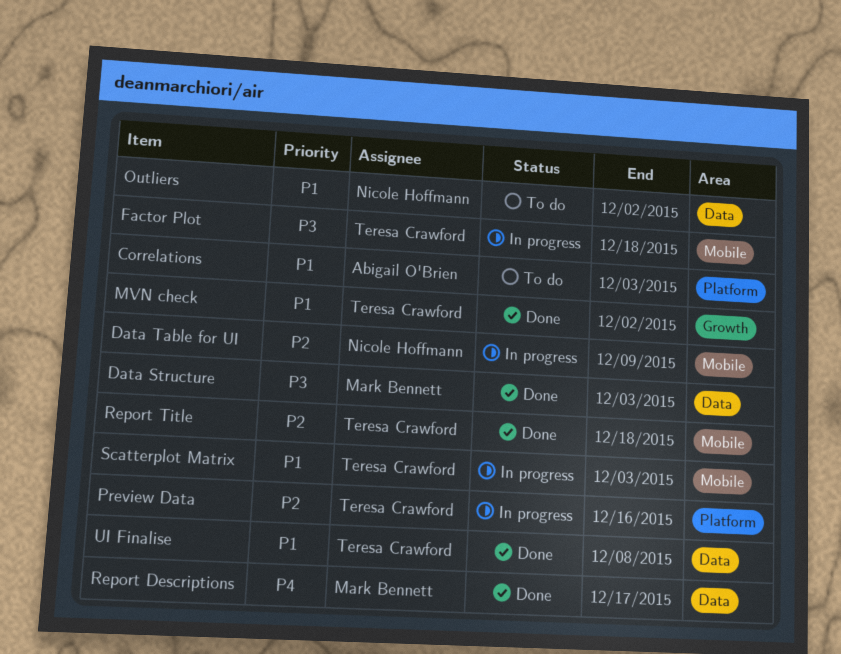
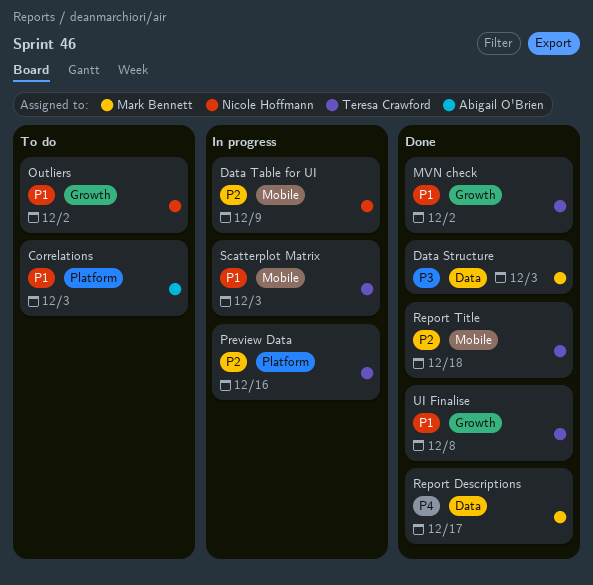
Factor Plot: present -> none
Outliers, label: Data -> Growth
UI Finalise, label: Data -> Growth

